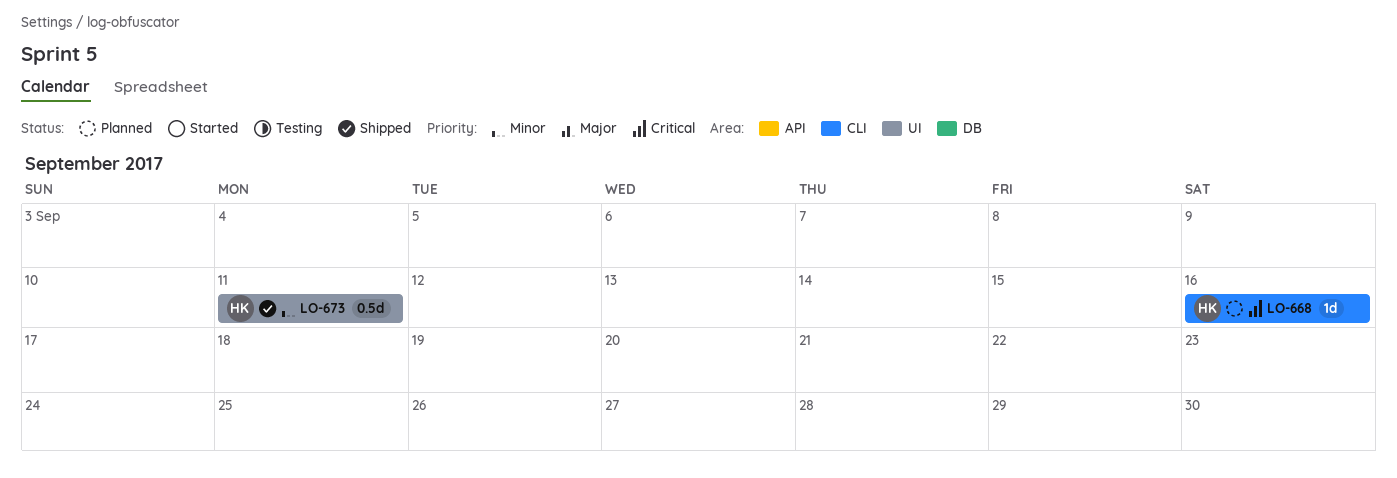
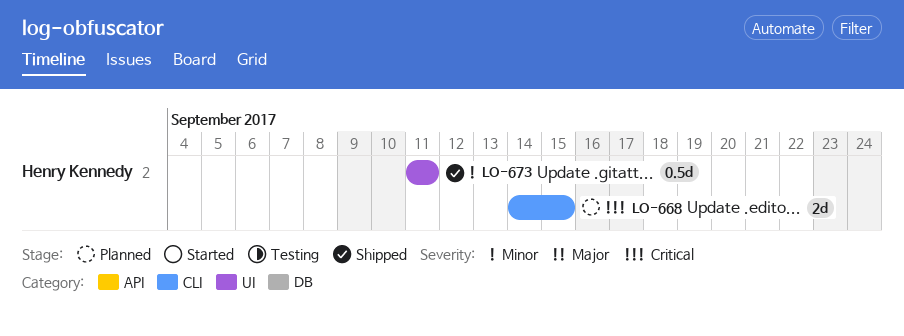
LO-668, estimate: 1d -> 2d
LO-668, start: Sep 16 -> Sep 14
LO-668, due: Sep 16 -> Sep 15

